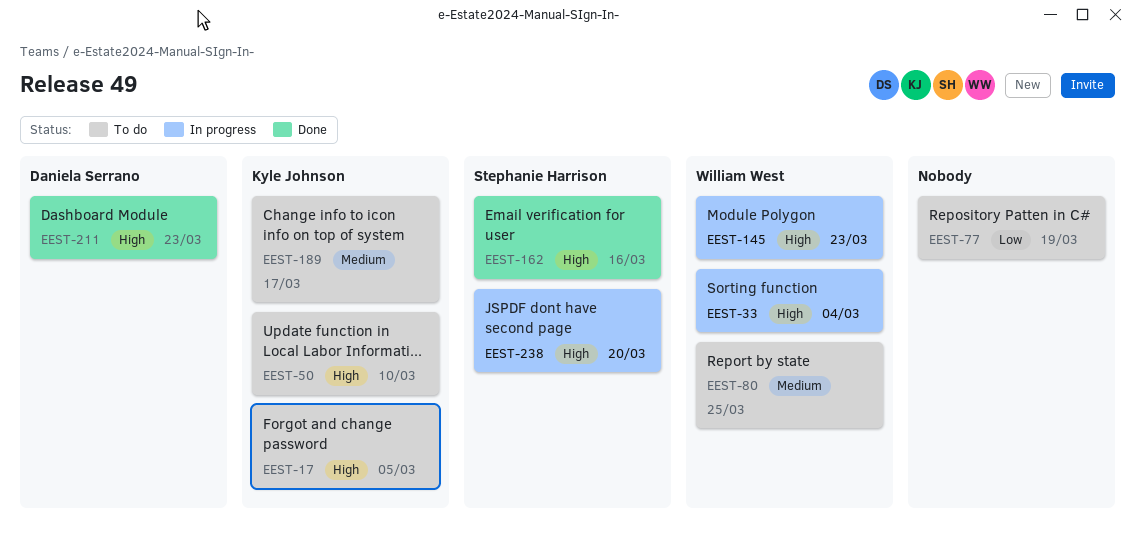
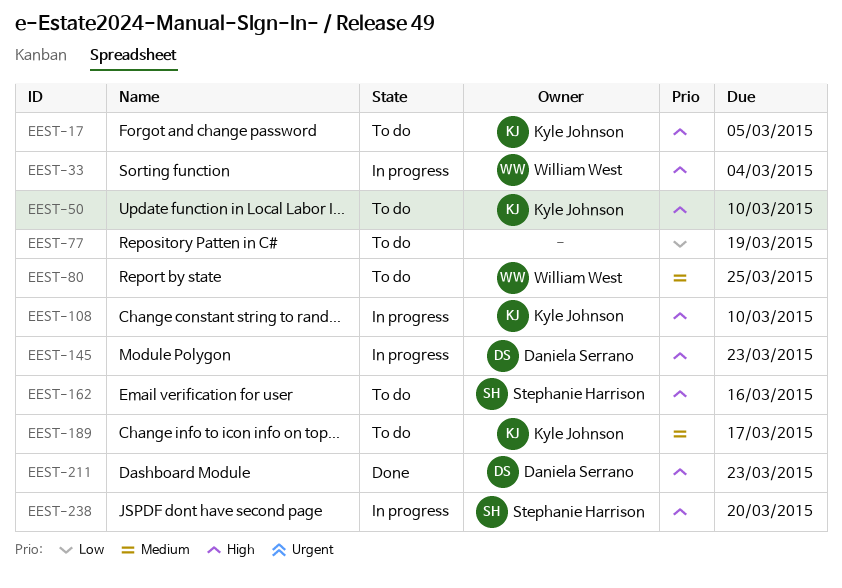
EEST-108: none -> present
EEST-145, owner: William West -> Daniela Serrano
EEST-162, status: Done -> To do

